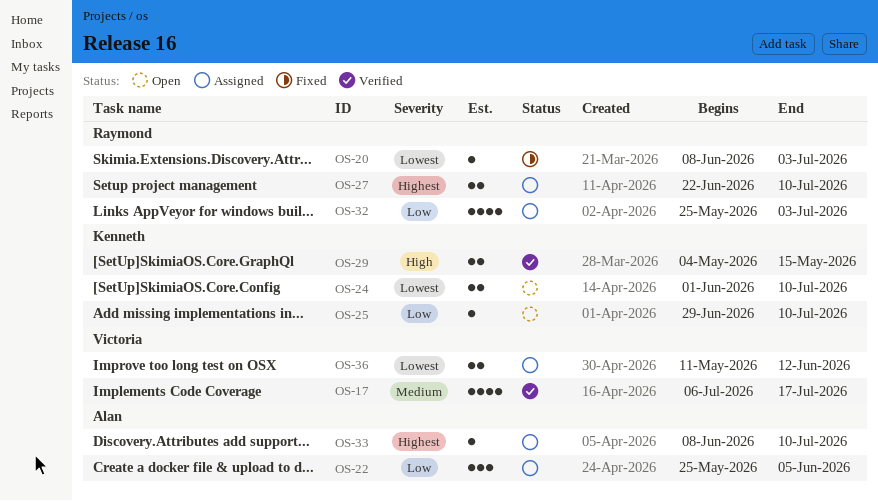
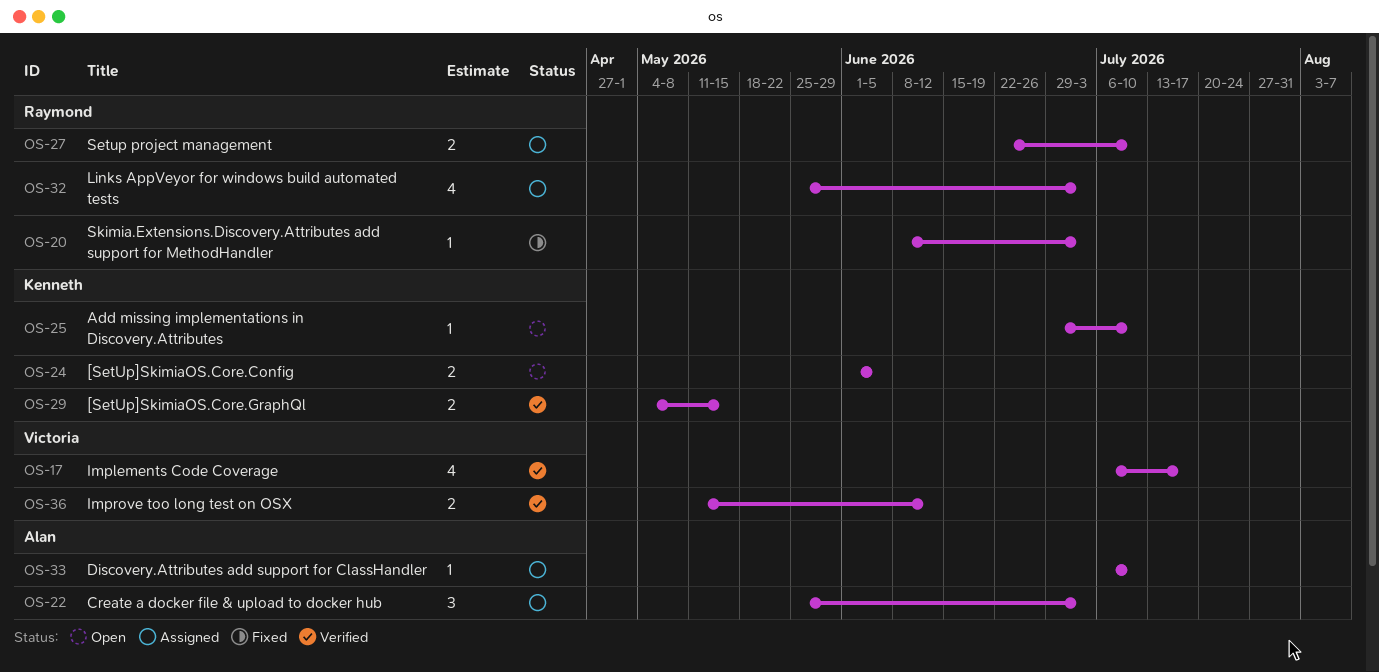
OS-22, due: Jun 5 -> Jul 3
OS-24, due: Jul 10 -> Jun 5
OS-33, start: Jun 8 -> Jul 6
OS-36, status: Assigned -> Verified

